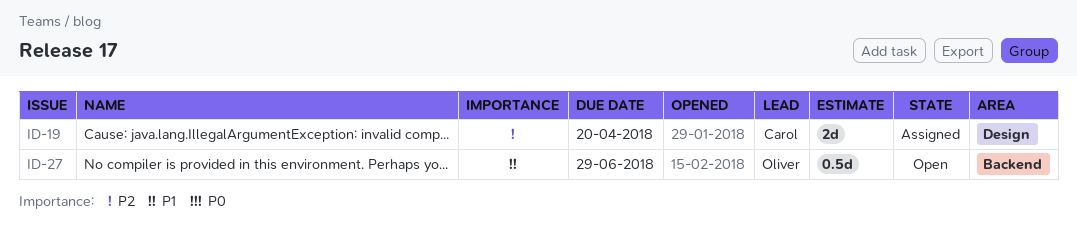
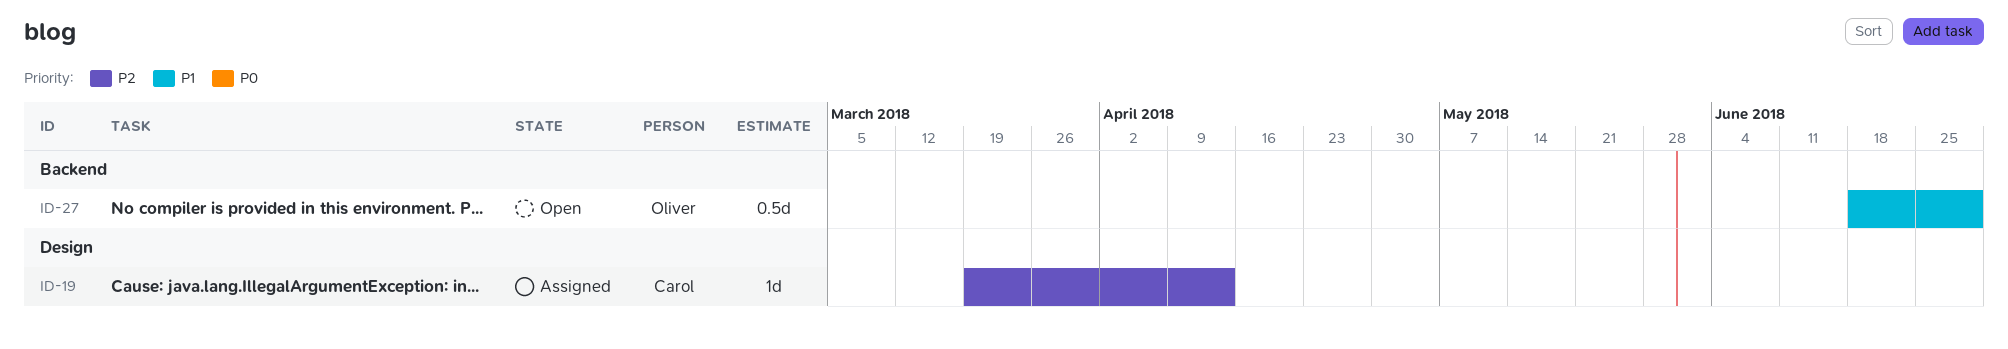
ID-19, estimate: 2d -> 1d
ID-19, due: Apr 20 -> Apr 13

